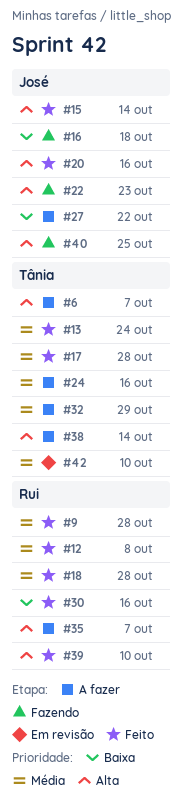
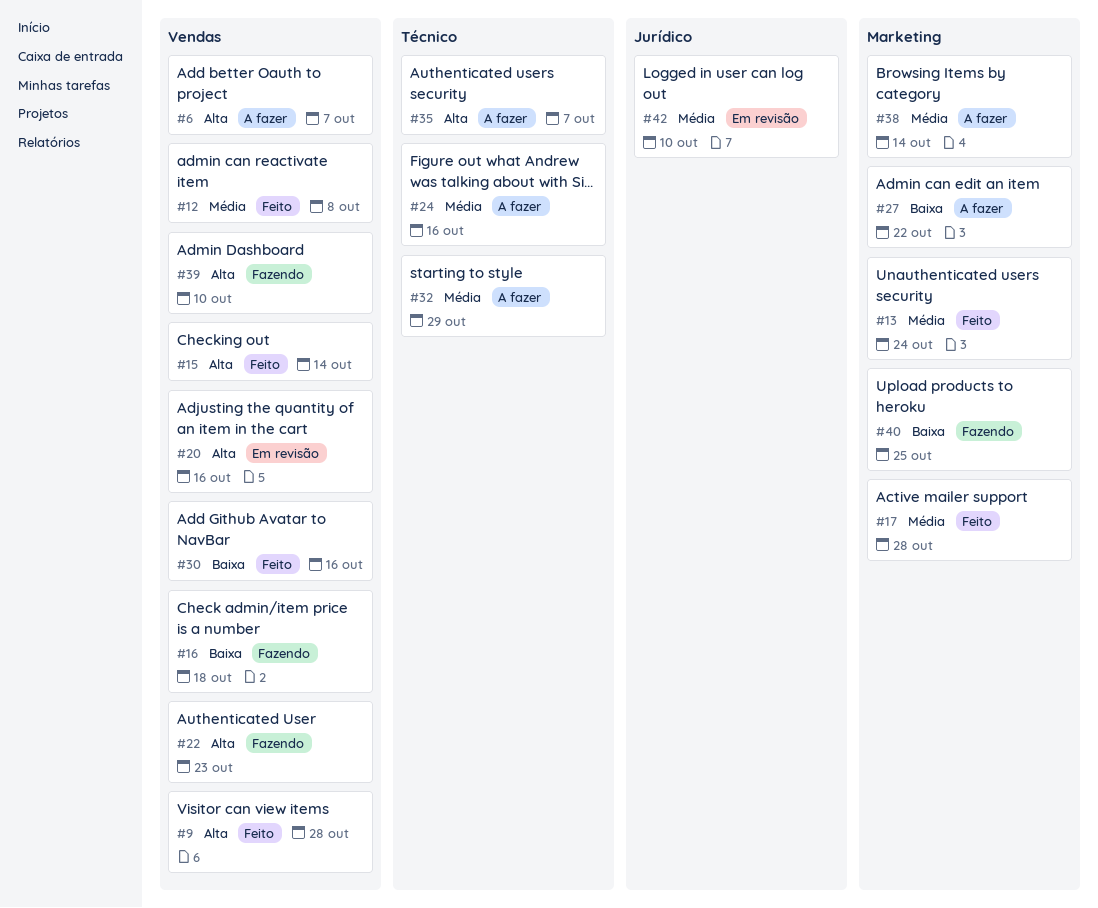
#9, priority: Média -> Alta
#18: present -> none
#20, status: Feito -> Em revisão
#38, priority: Alta -> Média
#39, status: Feito -> Fazendo
#40, priority: Alta -> Baixa

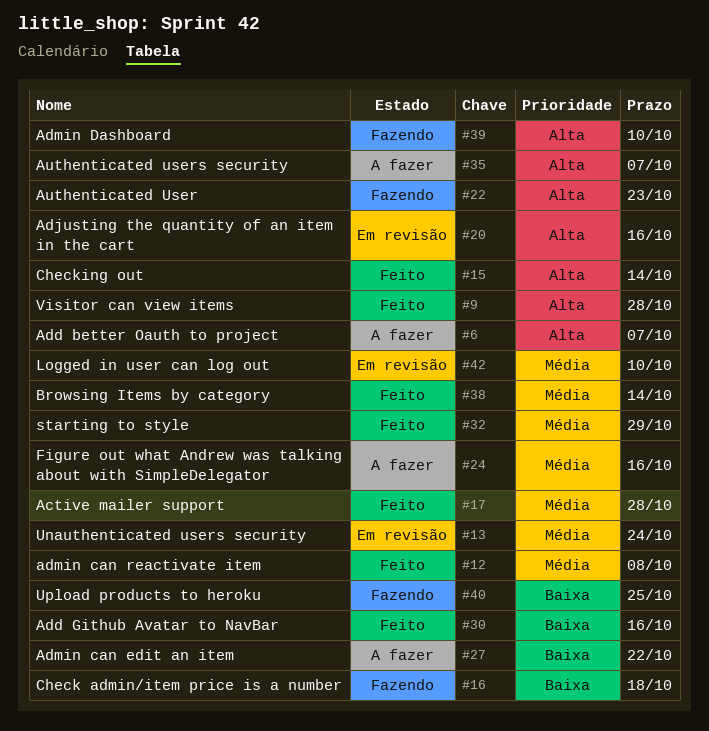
#13, status: Feito -> Em revisão
#32, status: A fazer -> Feito
#38, status: A fazer -> Feito

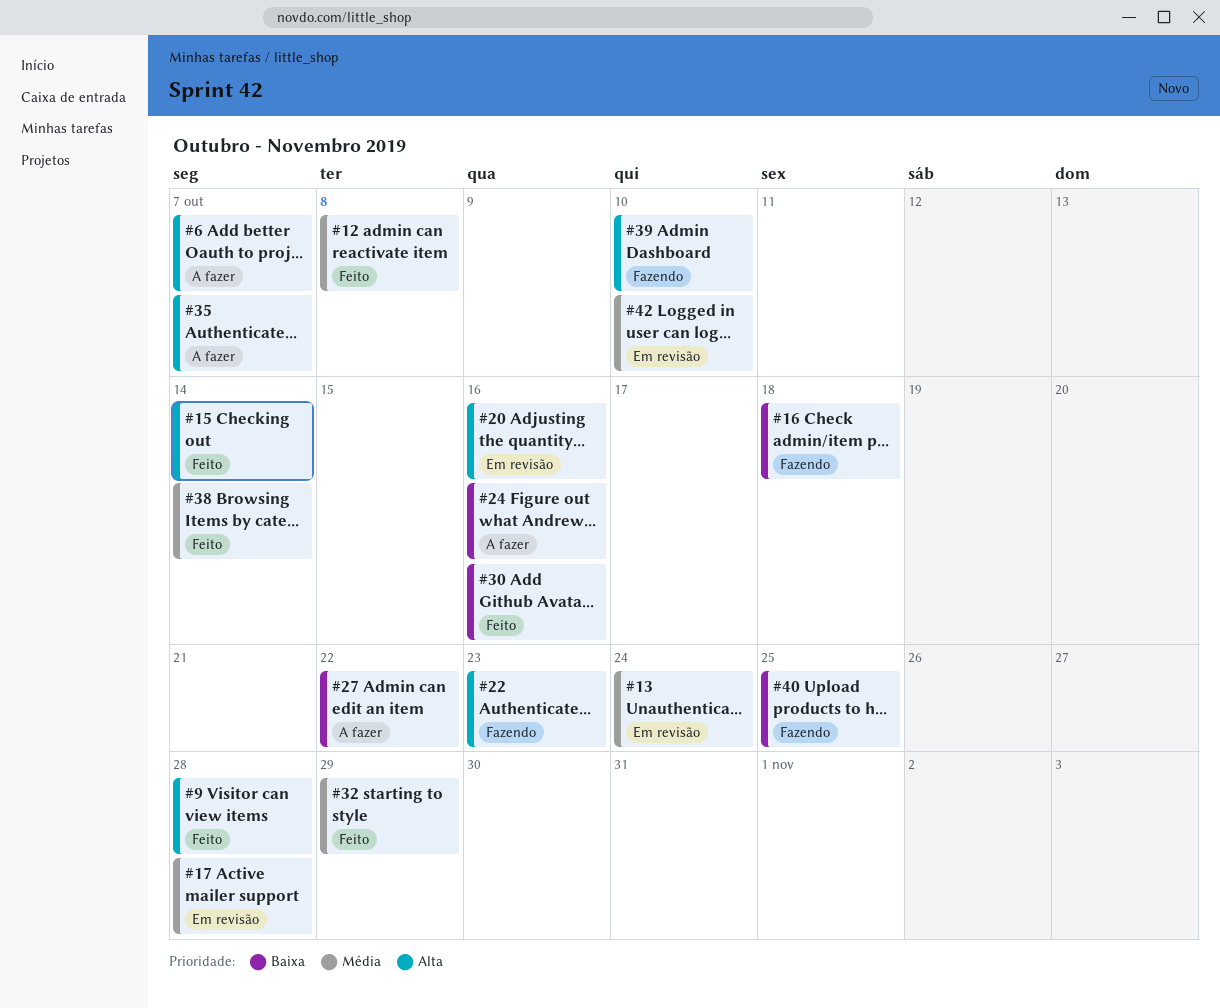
#17, status: Feito -> Em revisão
#24, priority: Média -> Baixa

